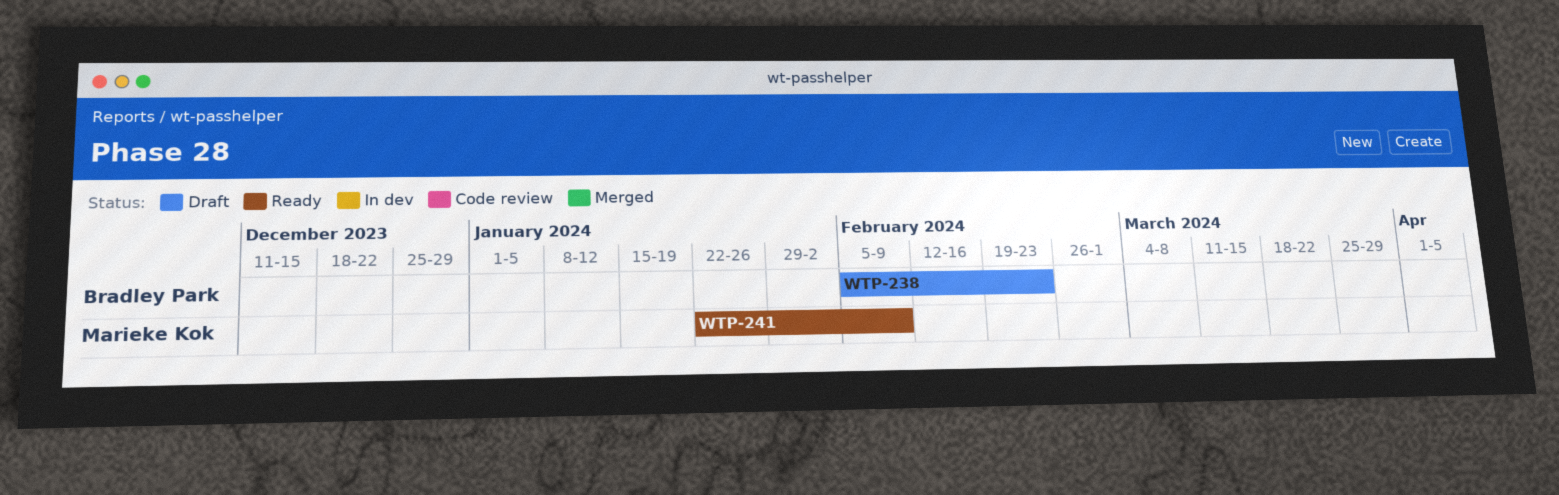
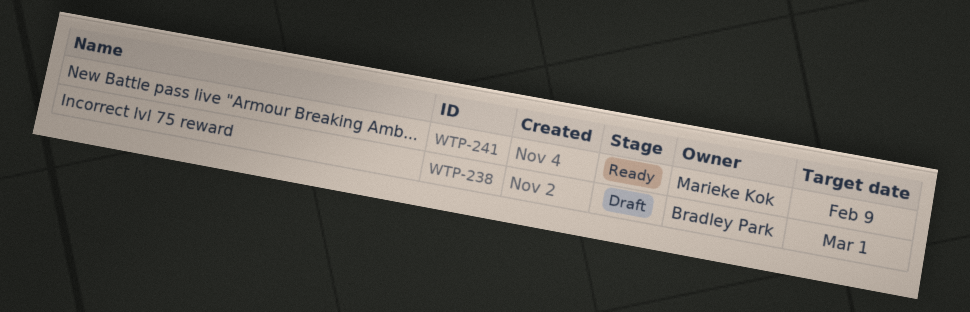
WTP-238, due: Feb 23 -> Mar 1

